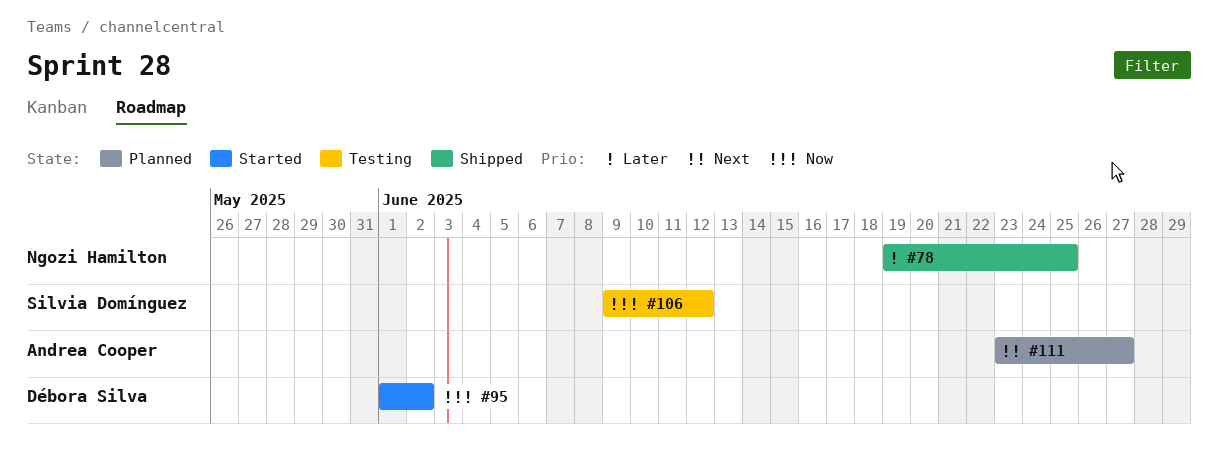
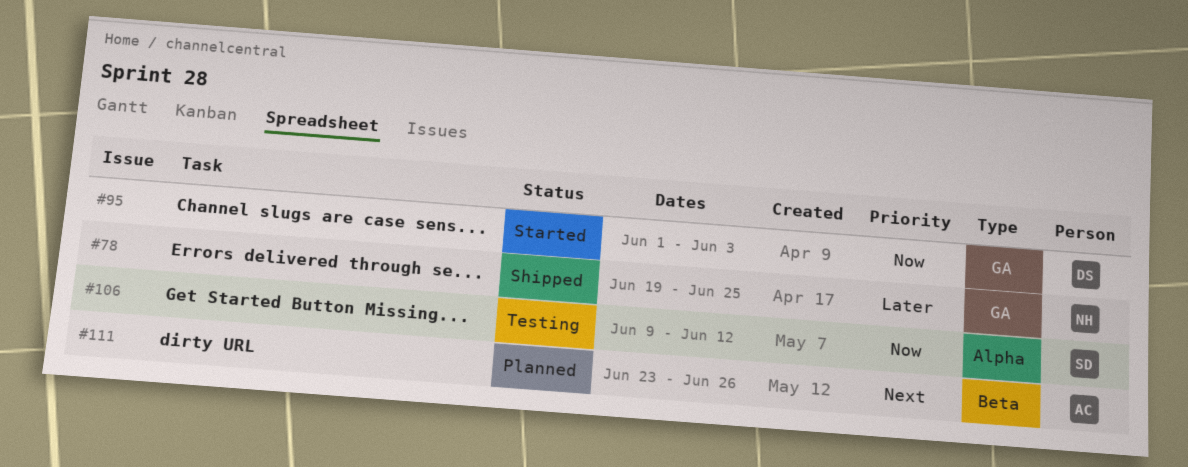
#95, due: Jun 2 -> Jun 3
#111, due: Jun 27 -> Jun 26

